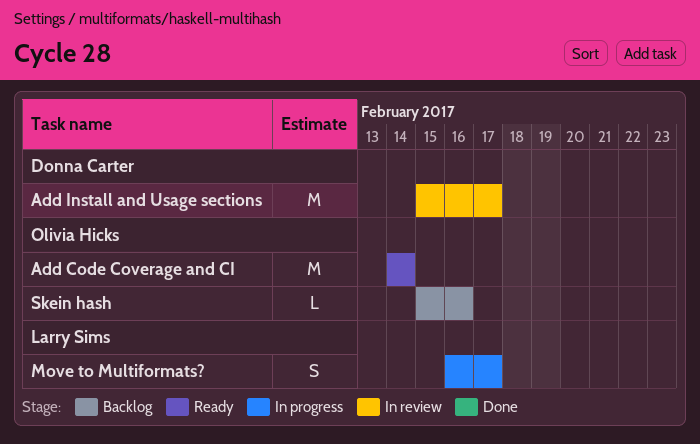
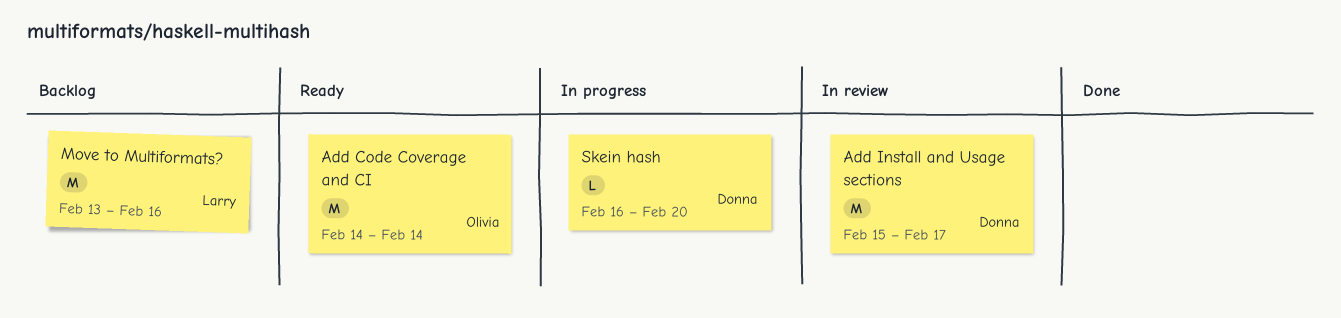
Move to Multiformats?, status: In progress -> Backlog
Move to Multiformats?, estimate: S -> M
Move to Multiformats?, start: Feb 16 -> Feb 13
Move to Multiformats?, due: Feb 17 -> Feb 16
Skein hash, status: Backlog -> In progress
Skein hash, owner: Olivia Hicks -> Donna Carter
Skein hash, start: Feb 15 -> Feb 16
Skein hash, due: Feb 16 -> Feb 20

